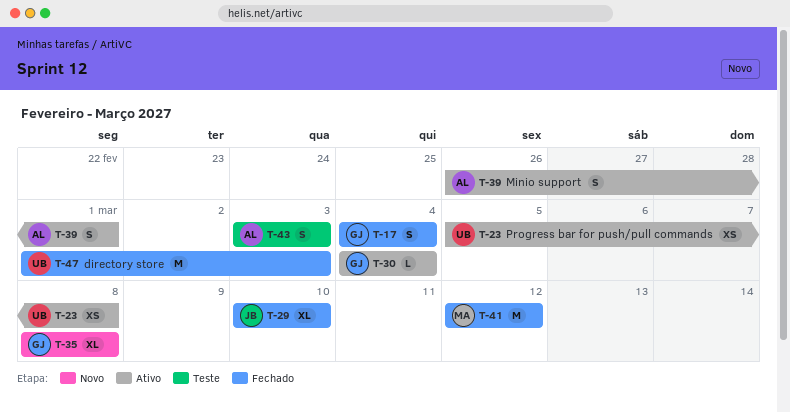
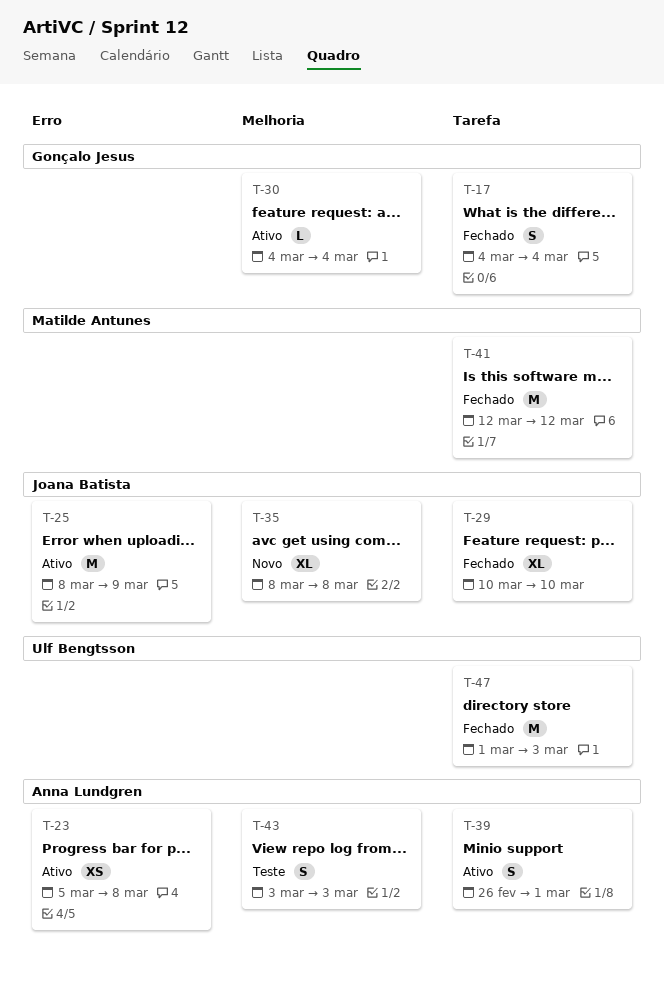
T-23, owner: Ulf Bengtsson -> Anna Lundgren
T-25: none -> present
T-35, owner: Gonçalo Jesus -> Joana Batista

